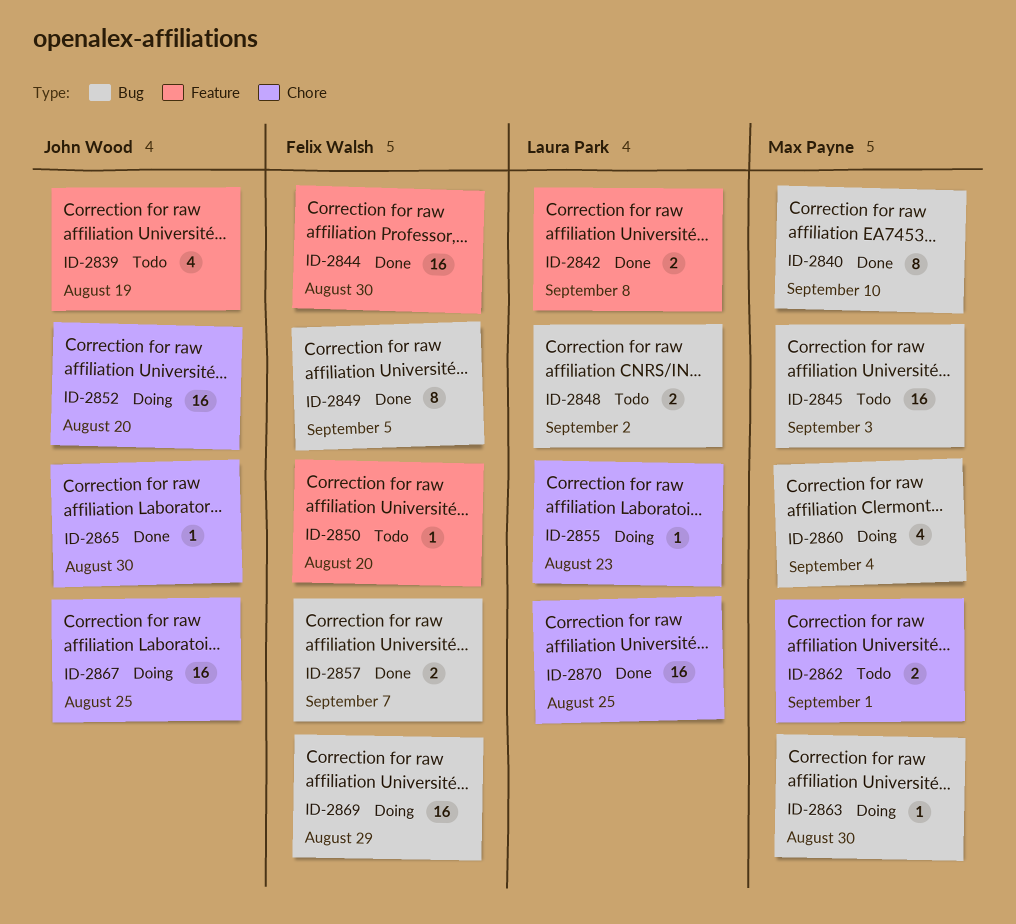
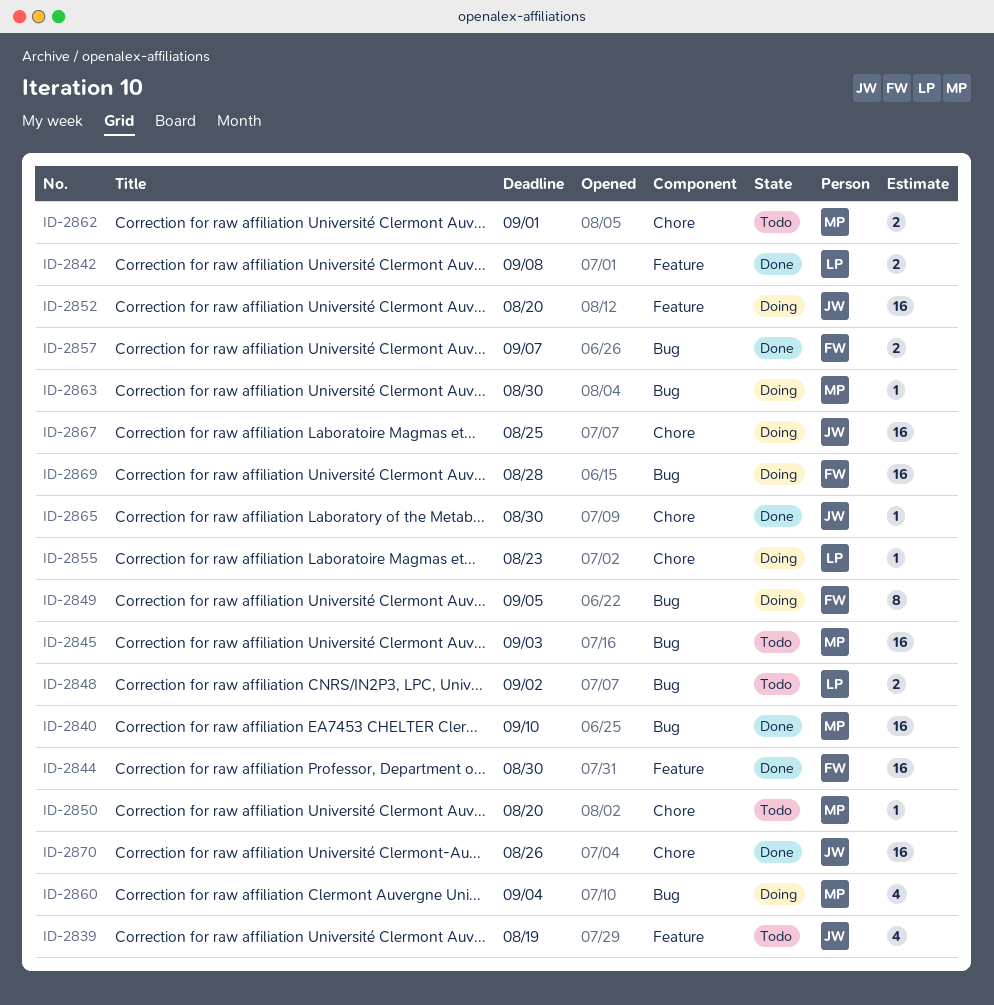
ID-2840, estimate: 8 -> 16
ID-2849, status: Done -> Doing
ID-2850, owner: Felix Walsh -> Max Payne
ID-2850, label: Feature -> Chore
ID-2852, label: Chore -> Feature
ID-2869, due: Aug 29 -> Aug 28
ID-2870, owner: Laura Park -> John Wood
ID-2870, due: Aug 25 -> Aug 26

